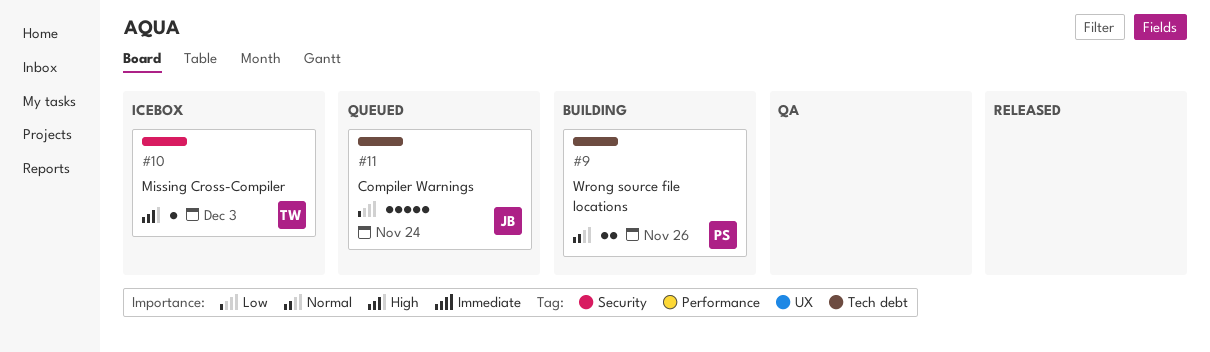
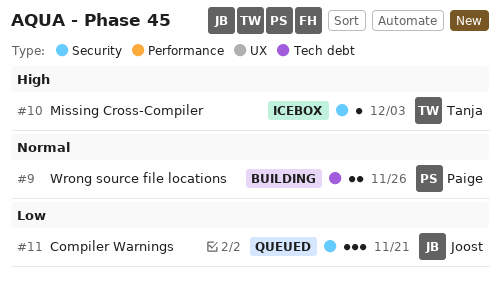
#11, label: Tech debt -> Security
#11, estimate: 5 -> 3
#11, due: Nov 24 -> Nov 21

